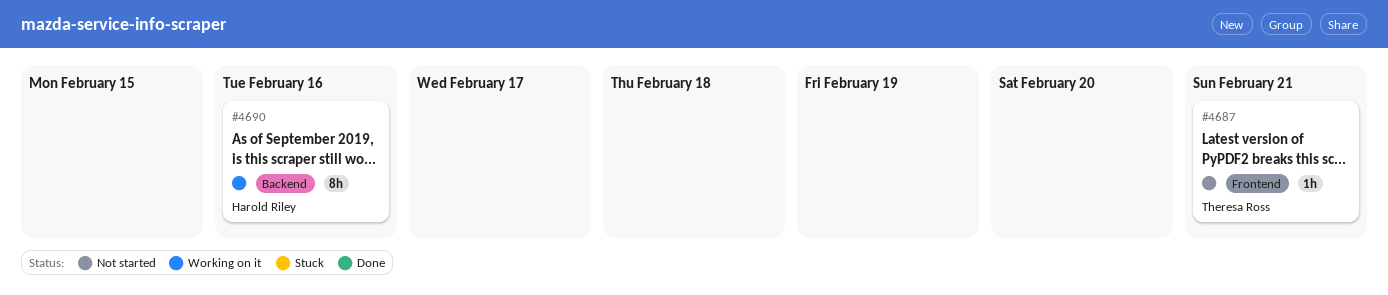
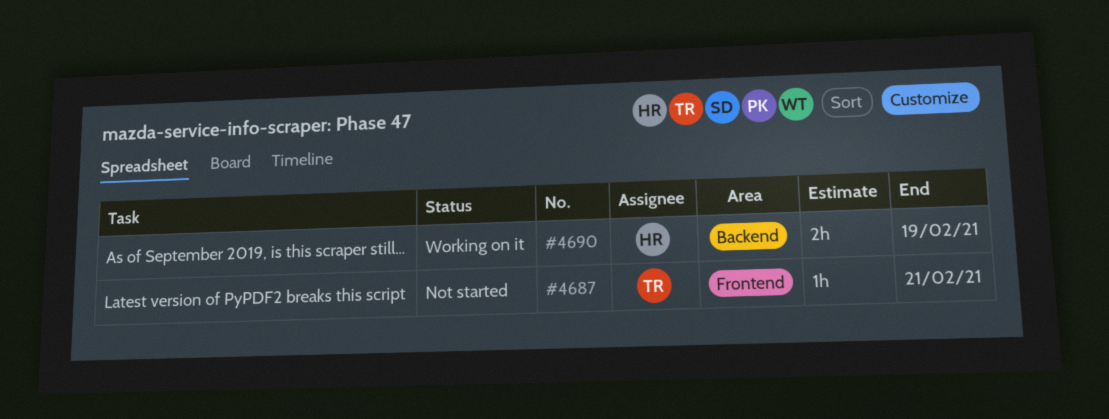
#4690, estimate: 8h -> 2h
#4690, due: Feb 16 -> Feb 19

